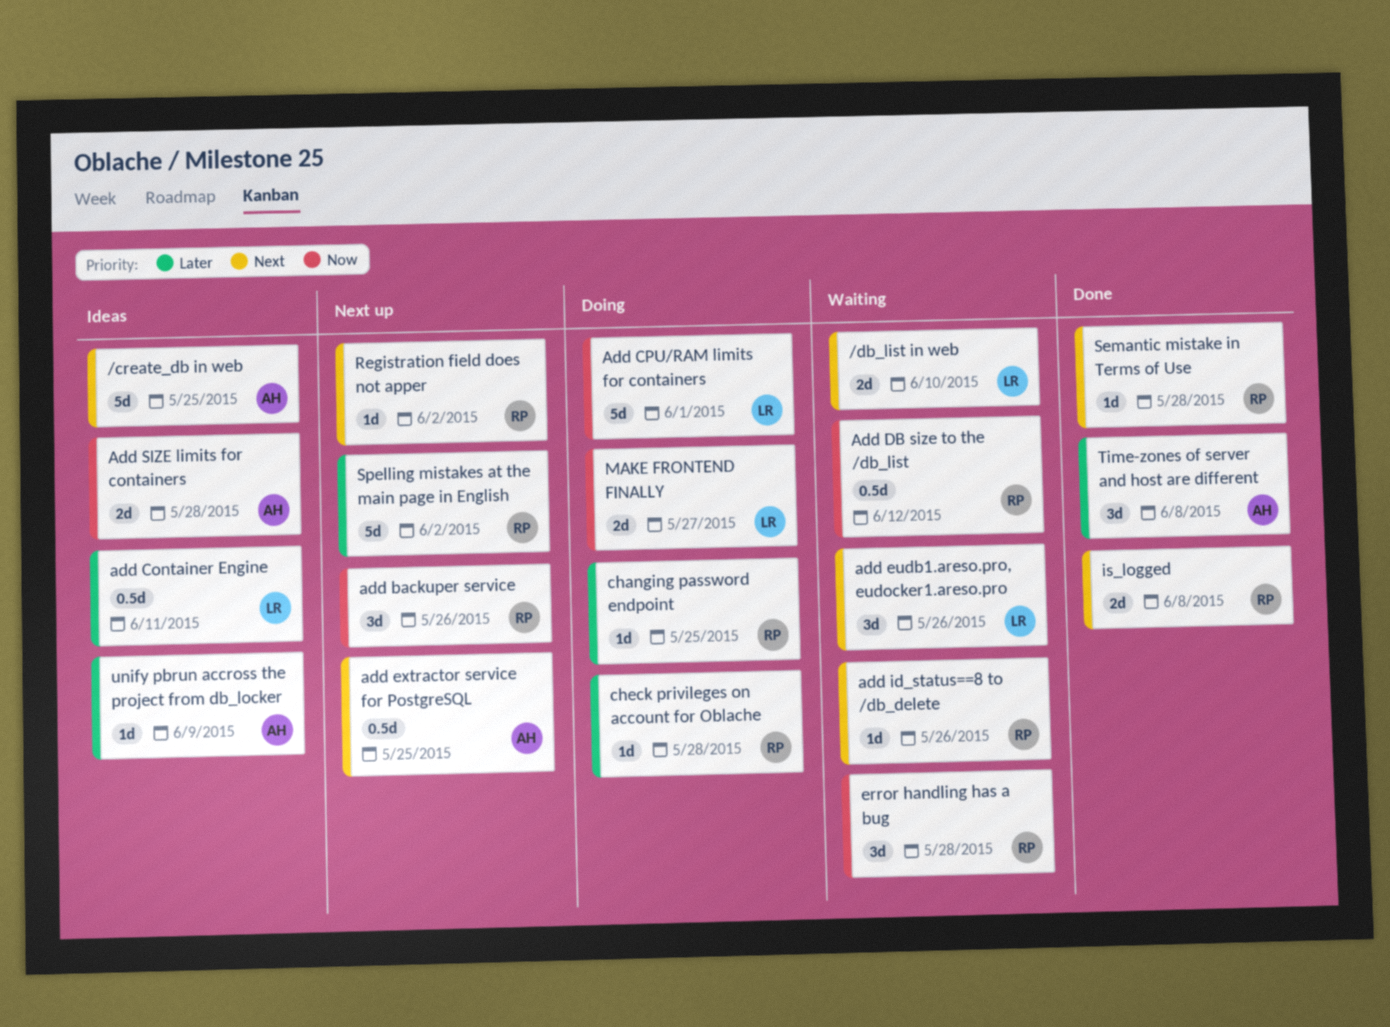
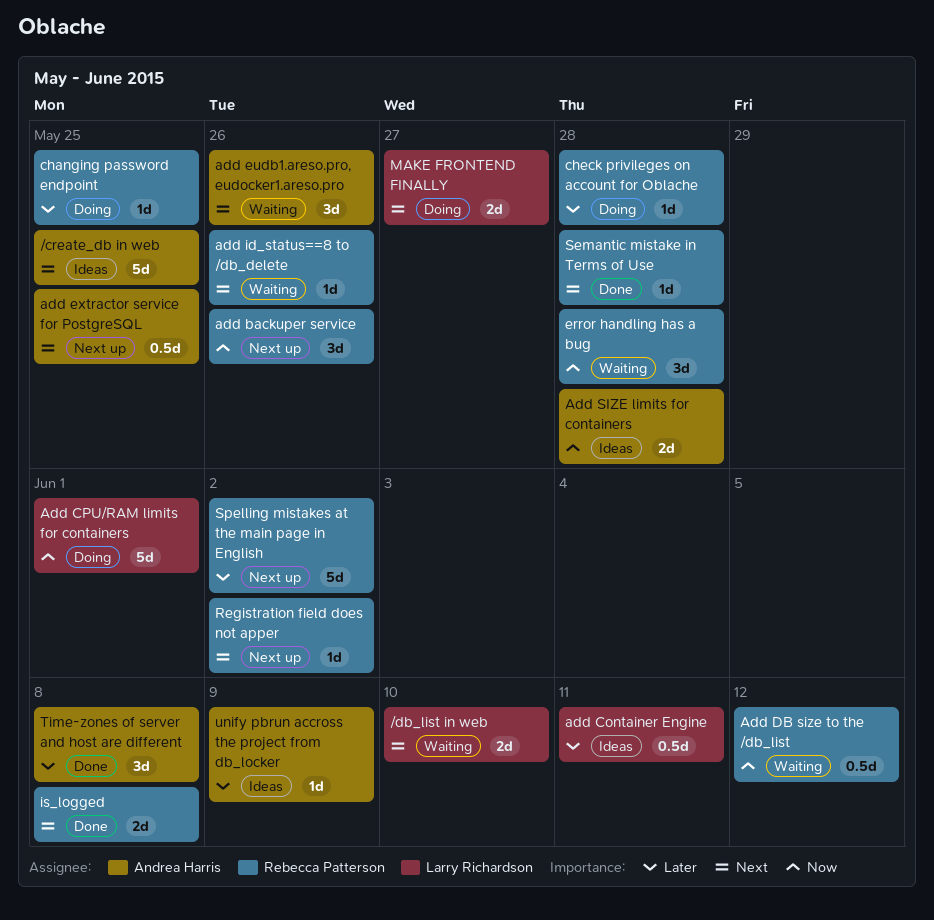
add eudb1.areso.pro, eudocker1.areso.pro, owner: Larry Richardson -> Andrea Harris
MAKE FRONTEND FINALLY, priority: Now -> Next

